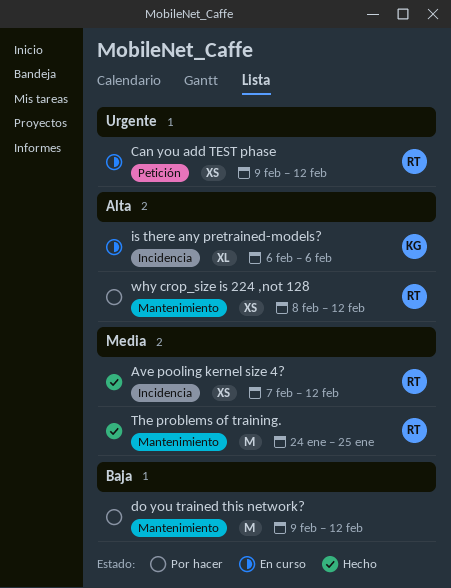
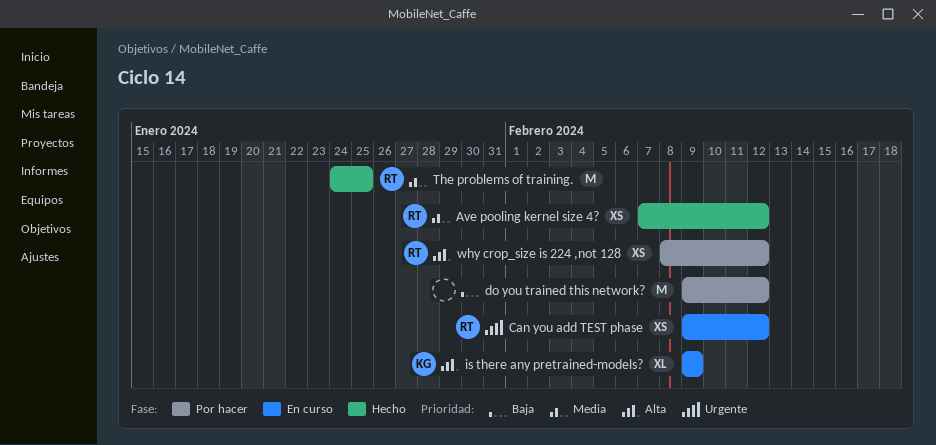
is there any pretrained-models?, start: Feb 6 -> Feb 9
is there any pretrained-models?, due: Feb 6 -> Feb 9

